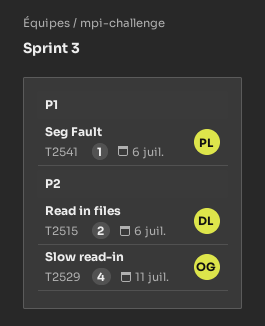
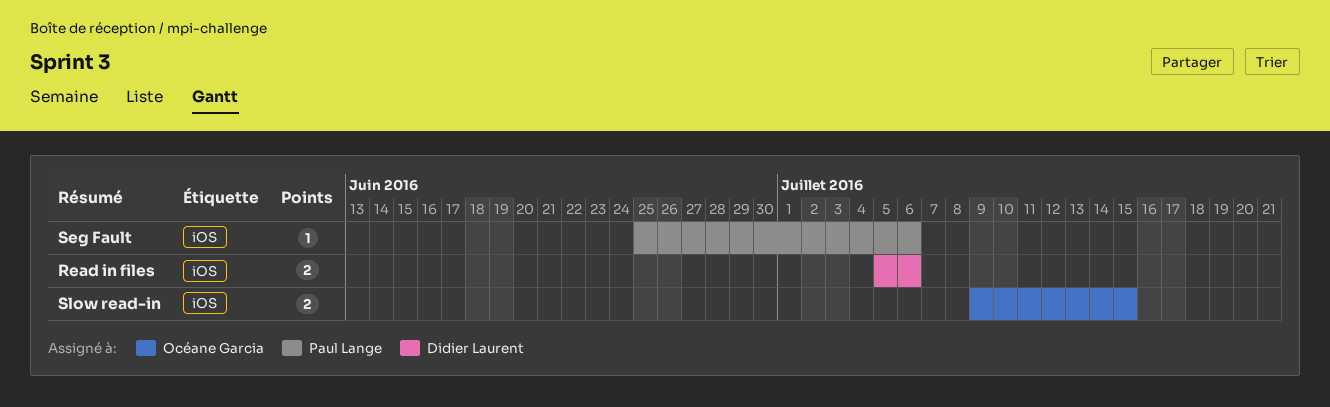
Slow read-in, estimate: 4 -> 2
Slow read-in, due: Jul 11 -> Jul 15

